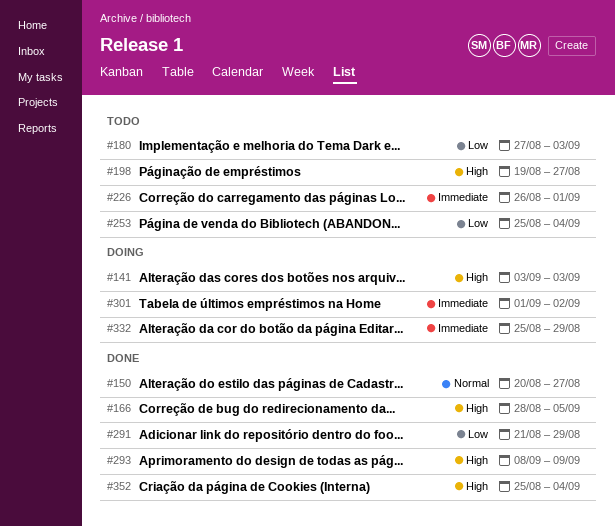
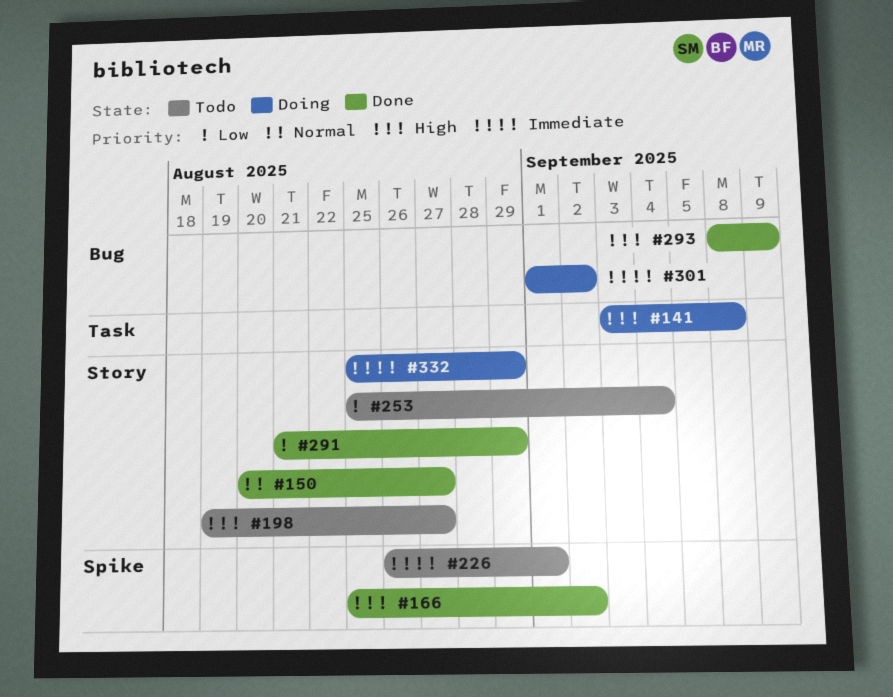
#141, due: Sep 3 -> Sep 8
#166, start: Aug 28 -> Aug 25
#166, due: Sep 5 -> Sep 2
#180: present -> none
#352: present -> none

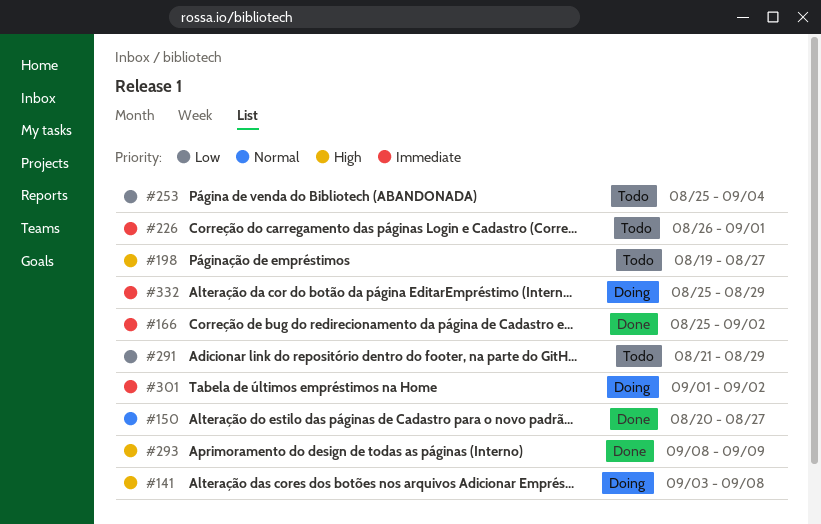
#166, priority: High -> Immediate
#291, status: Done -> Todo

